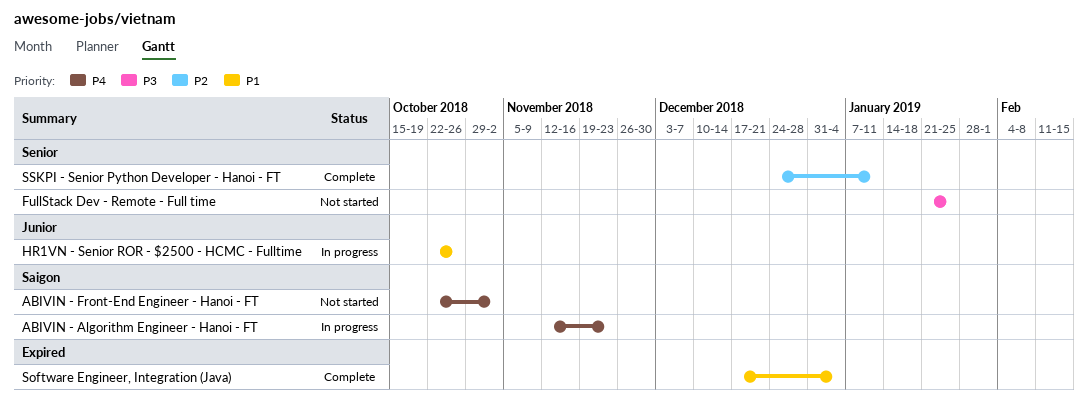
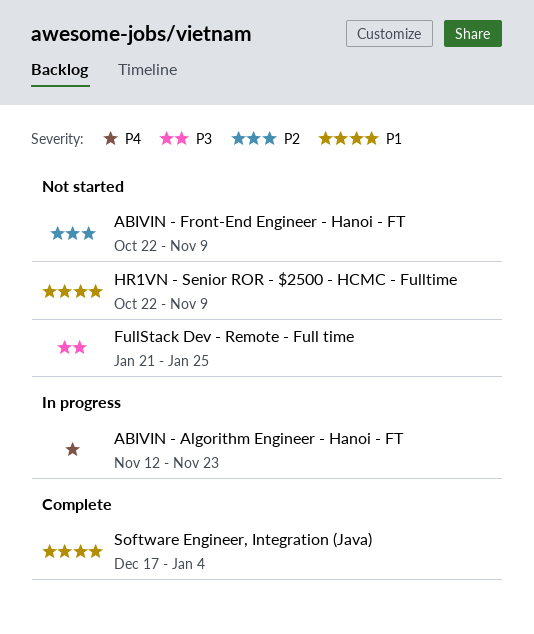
ABIVIN - Front-End Engineer - Hanoi - FT, priority: P4 -> P2
ABIVIN - Front-End Engineer - Hanoi - FT, due: Nov 2 -> Nov 9
HR1VN - Senior ROR - $2500 - HCMC - Fulltime, status: In progress -> Not started
HR1VN - Senior ROR - $2500 - HCMC - Fulltime, due: Oct 26 -> Nov 9
SSKPI - Senior Python Developer - Hanoi - FT: present -> none

